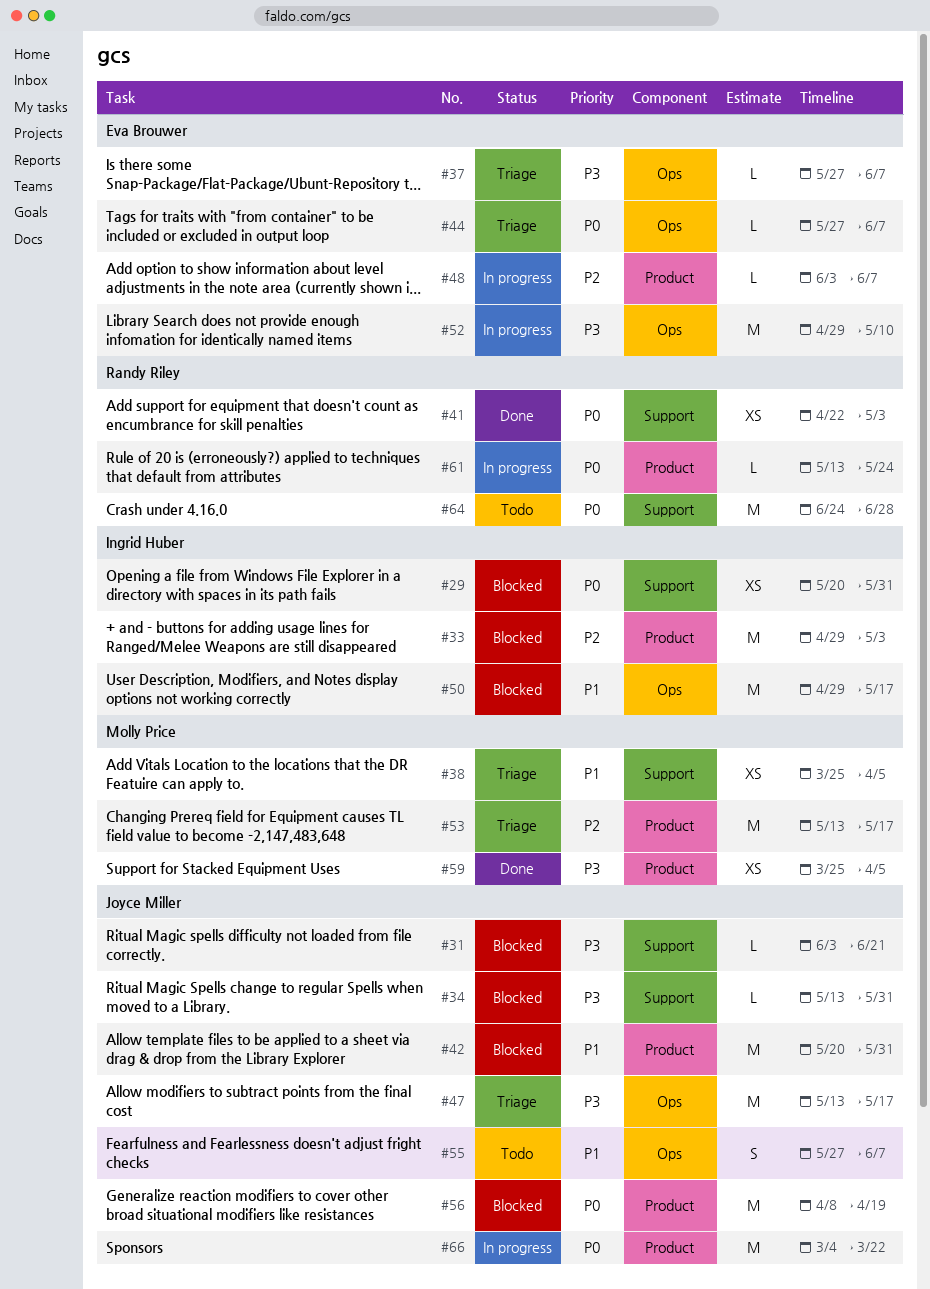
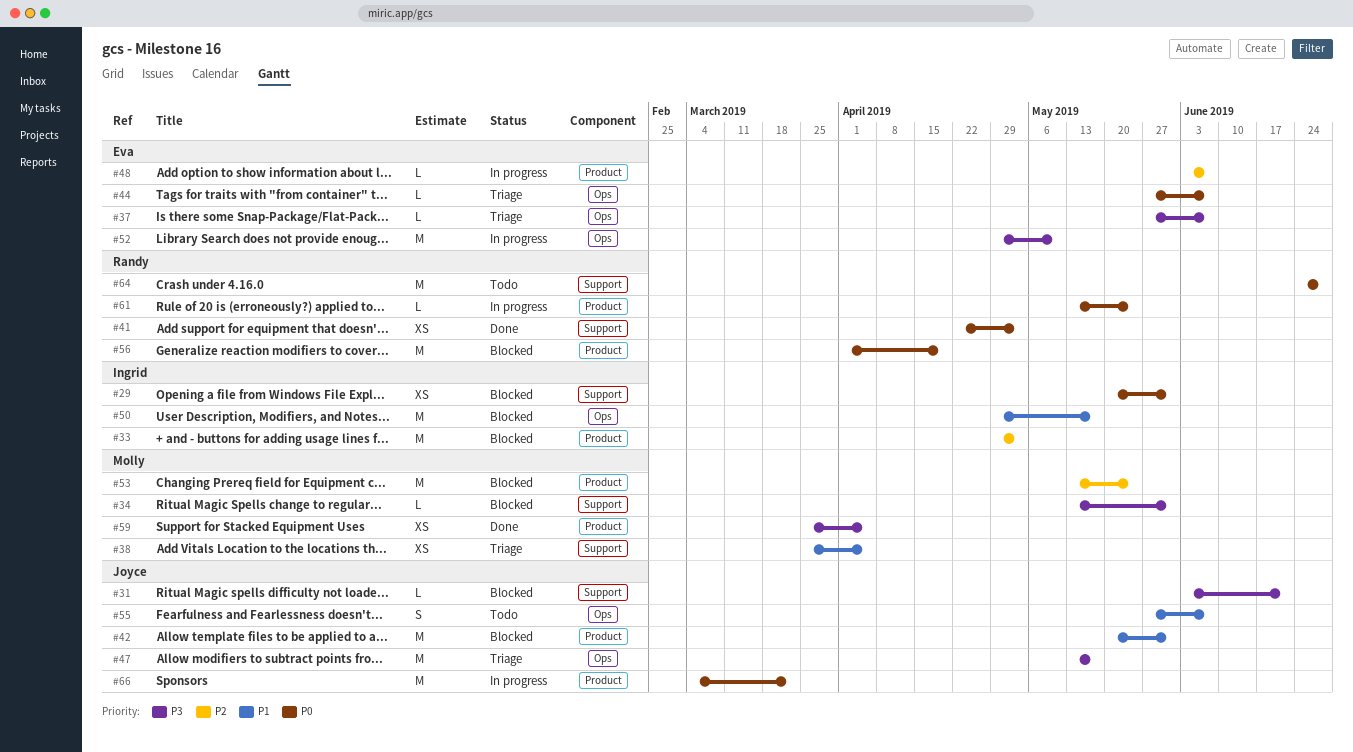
#34, owner: Joyce Miller -> Molly Price
#53, status: Triage -> Blocked
#53, due: May 17 -> May 24
#56, owner: Joyce Miller -> Randy Riley
#56, start: Apr 8 -> Apr 1

